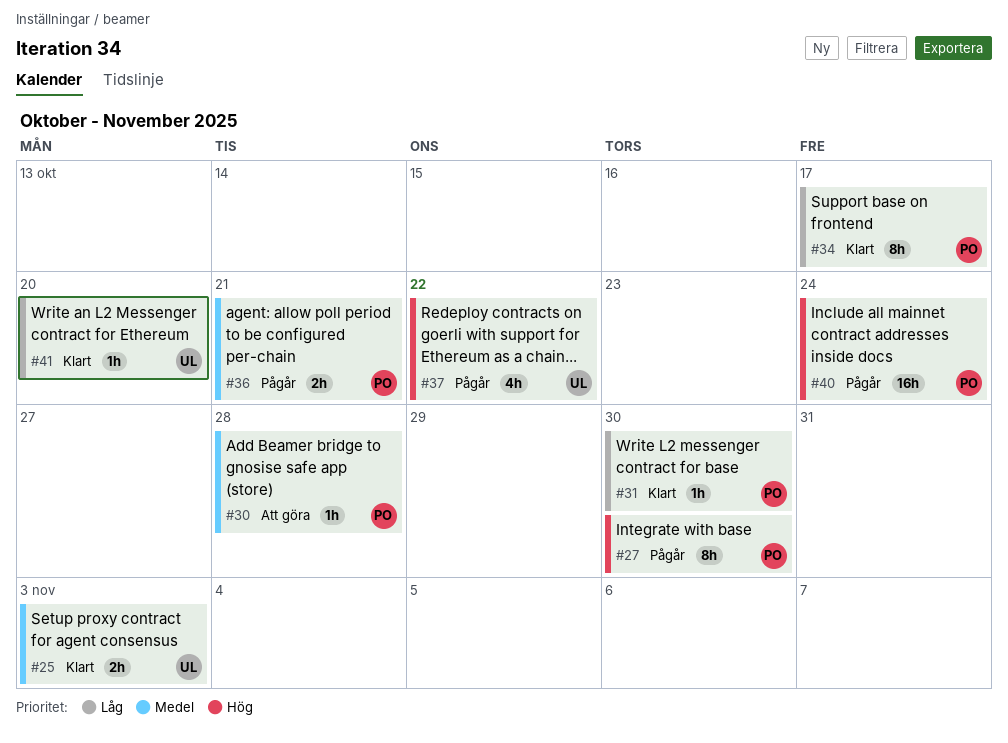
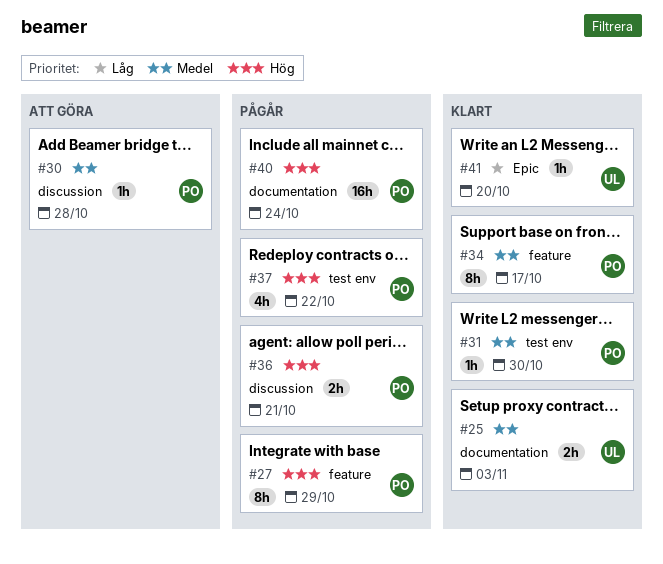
#27, due: Oct 30 -> Oct 29
#31, priority: Låg -> Medel
#34, priority: Låg -> Medel
#36, priority: Medel -> Hög
#37, owner: UL -> PO

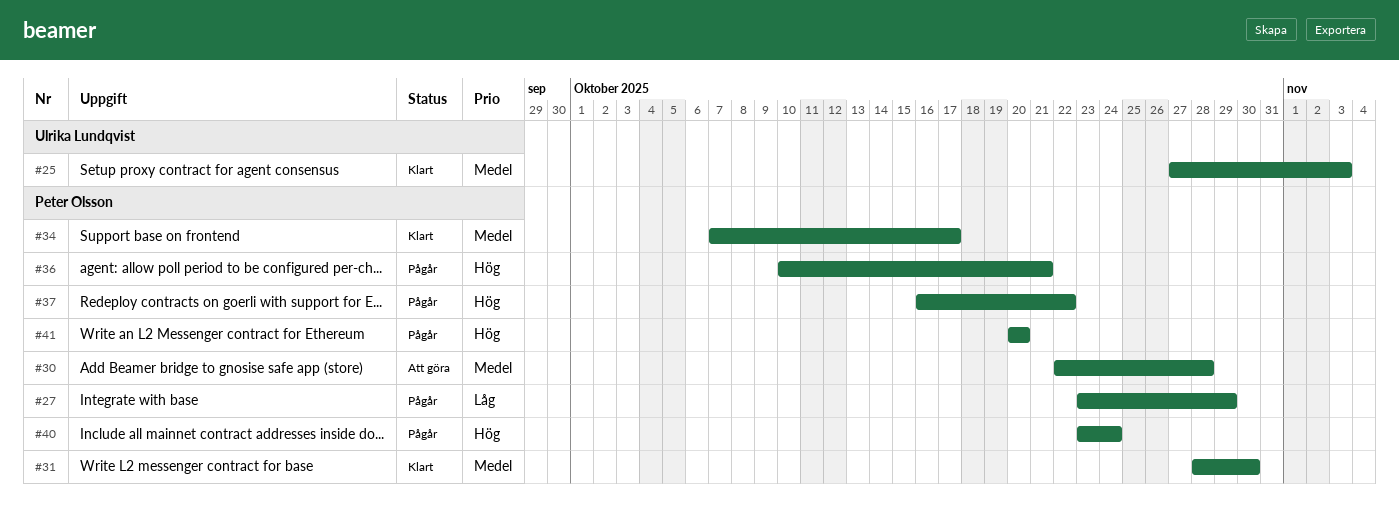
#27, priority: Hög -> Låg
#41, status: Klart -> Pågår
#41, owner: Ulrika Lundqvist -> Peter Olsson
#41, priority: Låg -> Hög

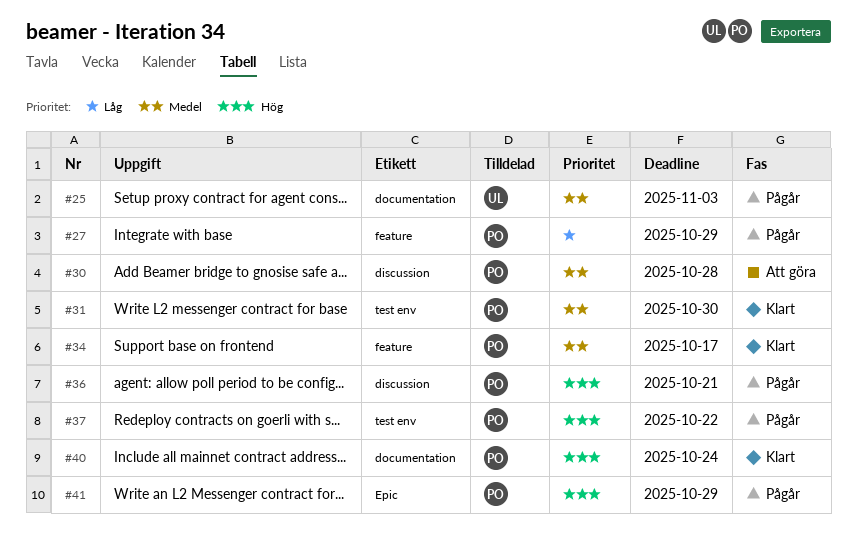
#25, status: Klart -> Pågår
#40, status: Pågår -> Klart
#41, due: Oct 20 -> Oct 29

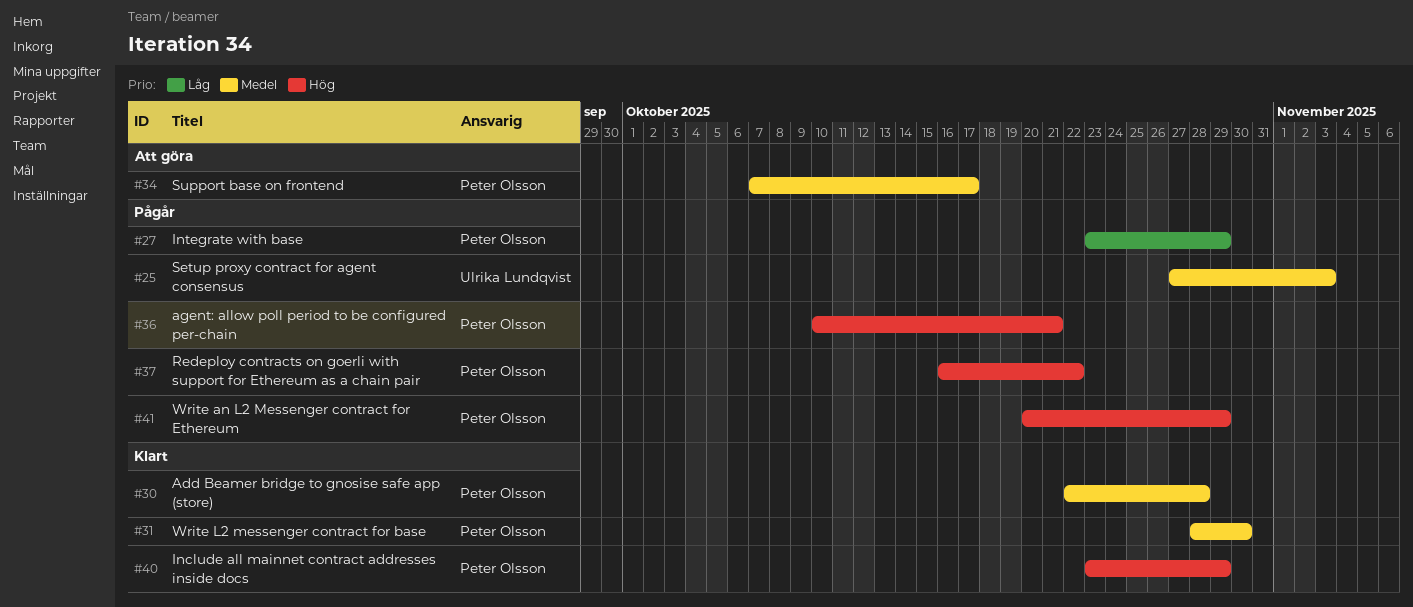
#30, status: Att göra -> Klart
#34, status: Klart -> Att göra
#40, due: Oct 24 -> Oct 29

